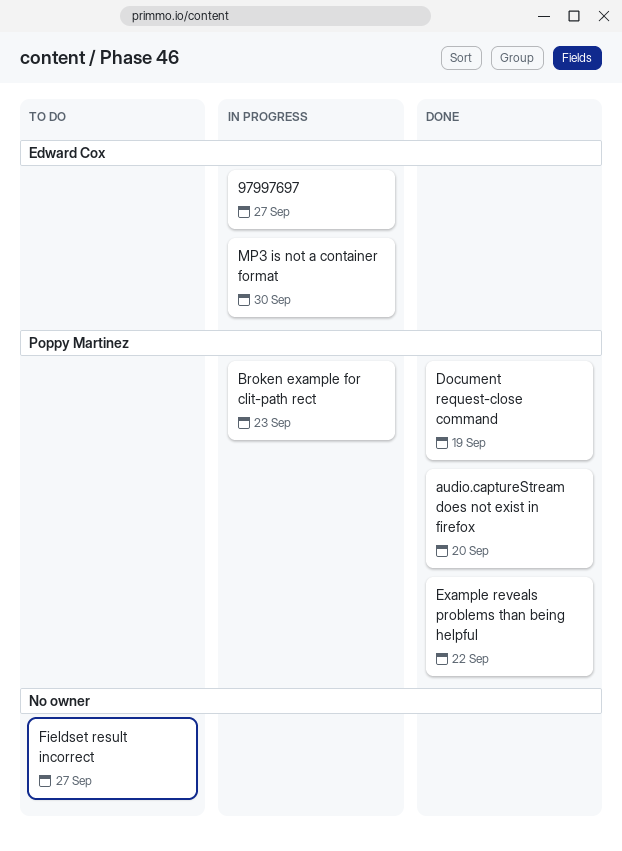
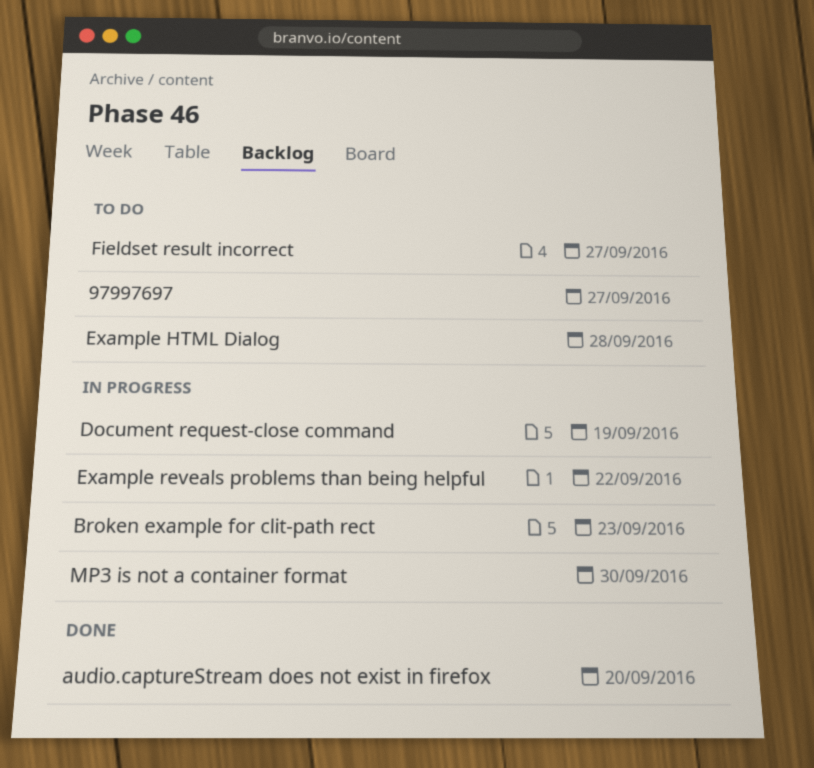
97997697, status: In progress -> To do
Document request-close command, status: Done -> In progress
Example HTML Dialog: none -> present
Example reveals problems than being helpful, status: Done -> In progress

